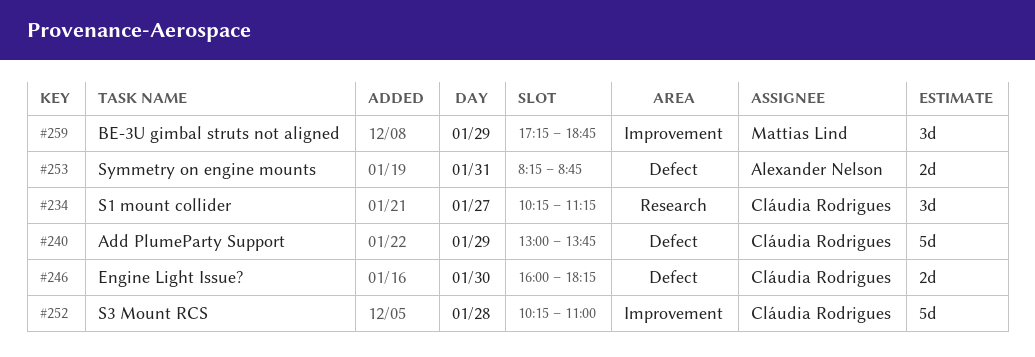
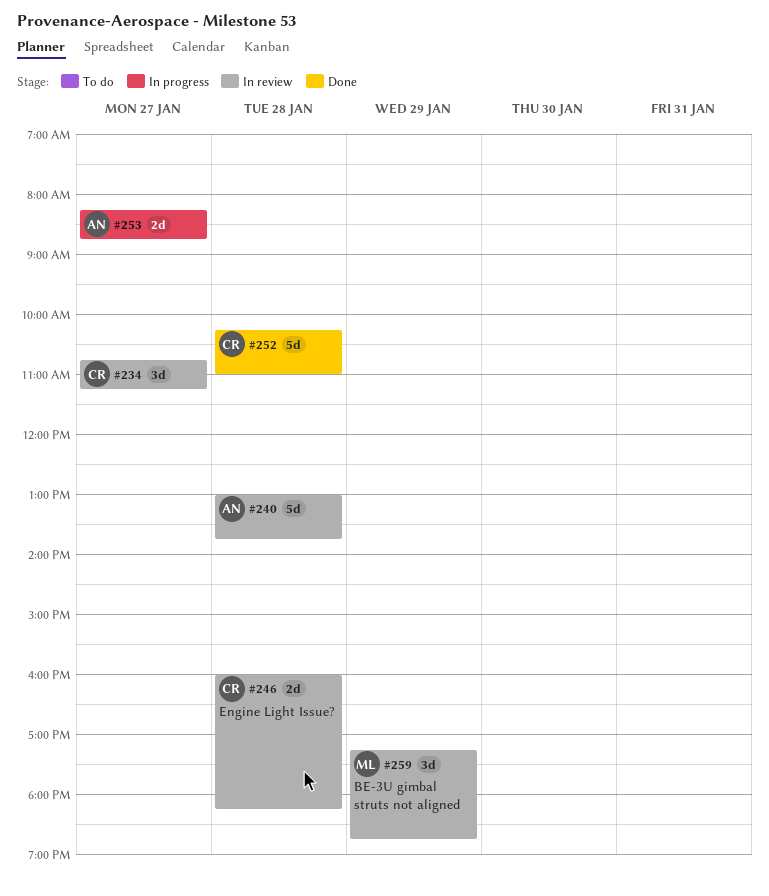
#234, begins: 10:15 -> 10:45
#240, owner: Cláudia Rodrigues -> Alexander Nelson
#240, day: Jan 29 -> Jan 28
#246, day: Jan 30 -> Jan 28
#253, day: Jan 31 -> Jan 27

